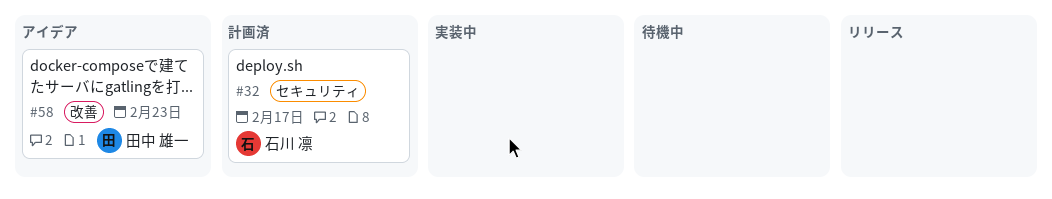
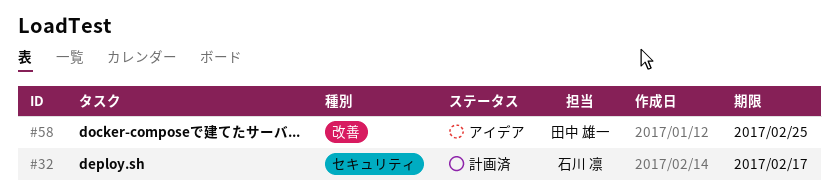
#58, due: Feb 23 -> Feb 25

